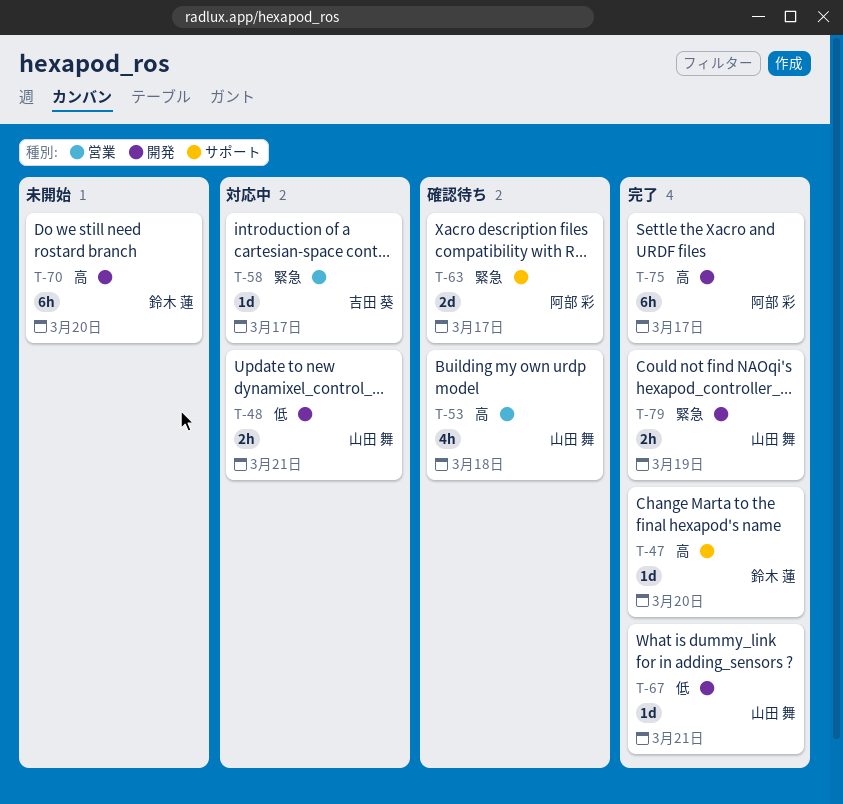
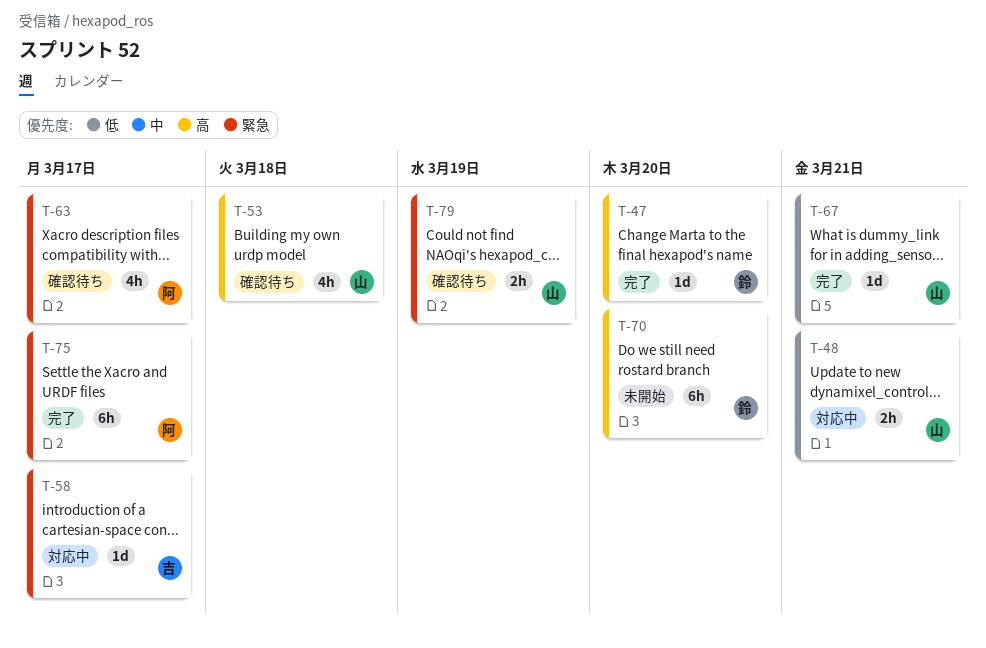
T-63, estimate: 2d -> 4h
T-75, priority: 高 -> 緊急
T-79, status: 完了 -> 確認待ち

